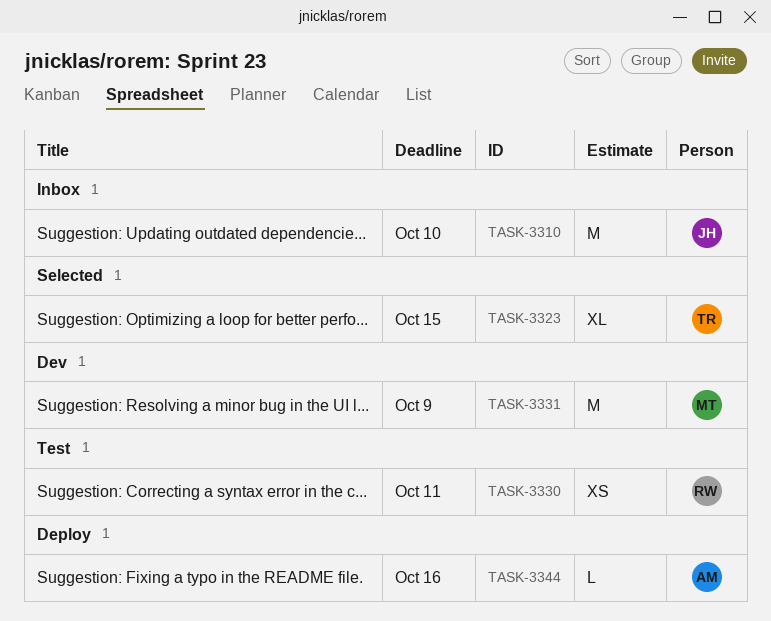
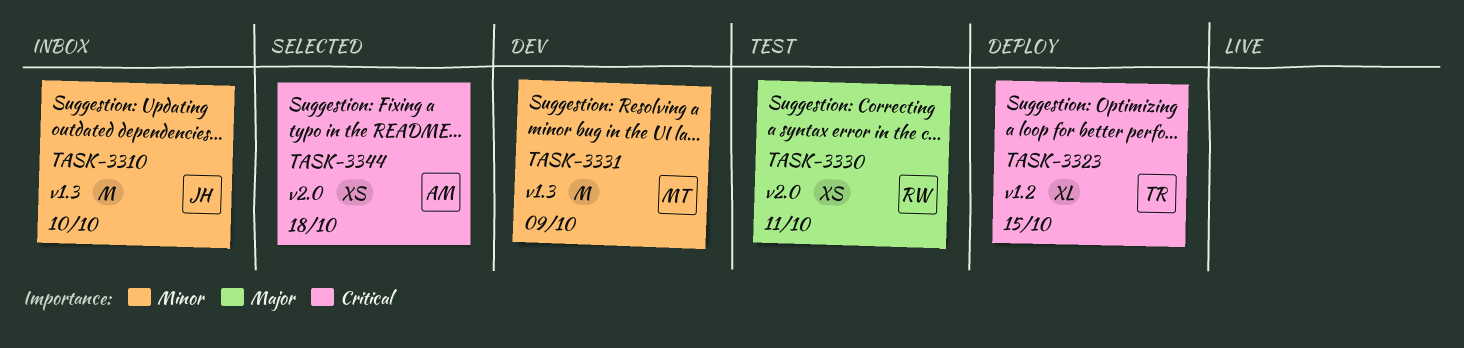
TASK-3323, status: Selected -> Deploy
TASK-3344, status: Deploy -> Selected
TASK-3344, estimate: L -> XS
TASK-3344, due: Oct 16 -> Oct 18

